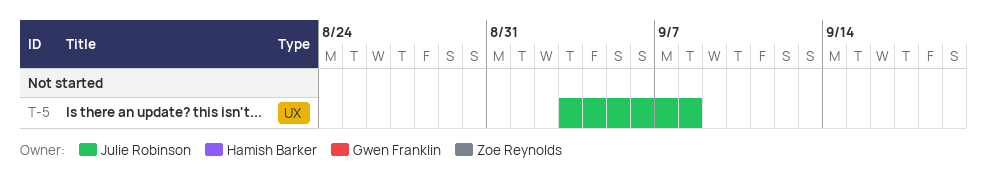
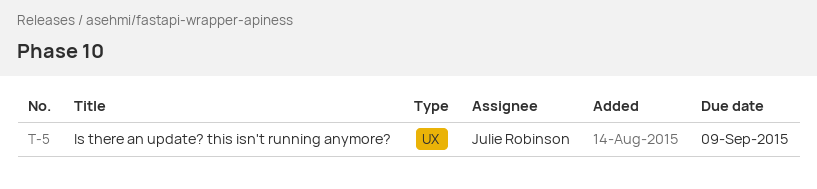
T-5, due: Sep 8 -> Sep 9

